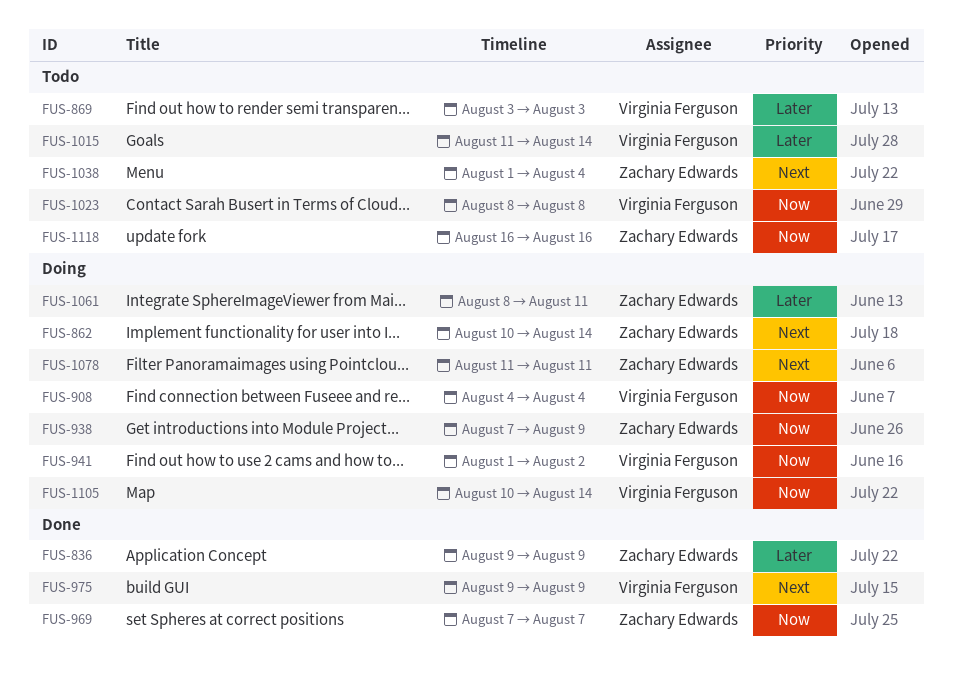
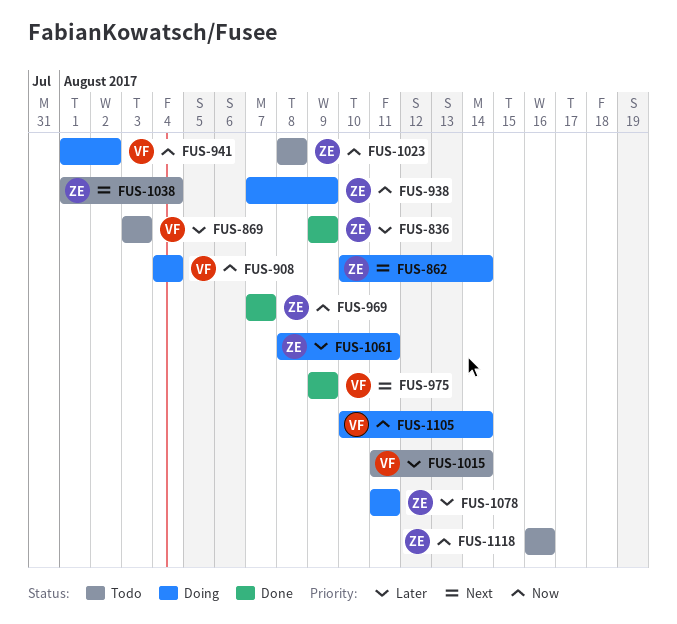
FUS-1023, owner: Virginia Ferguson -> Zachary Edwards
FUS-1078, priority: Next -> Later

